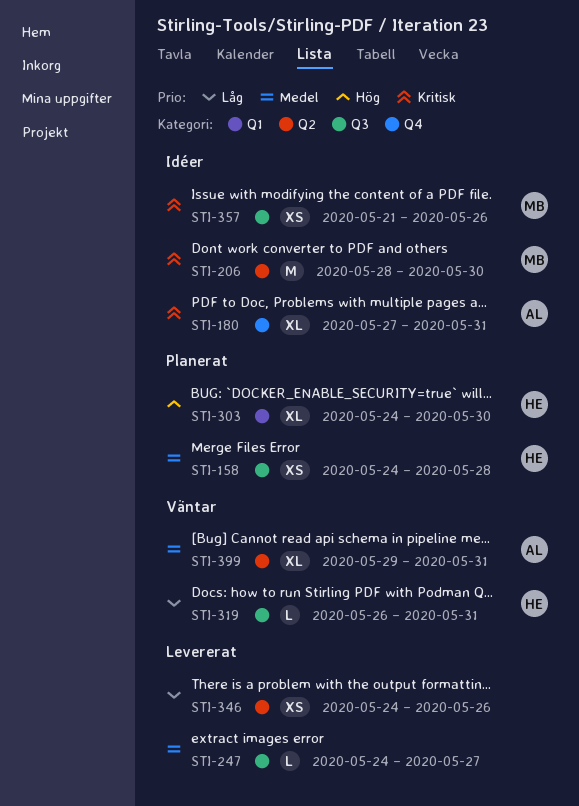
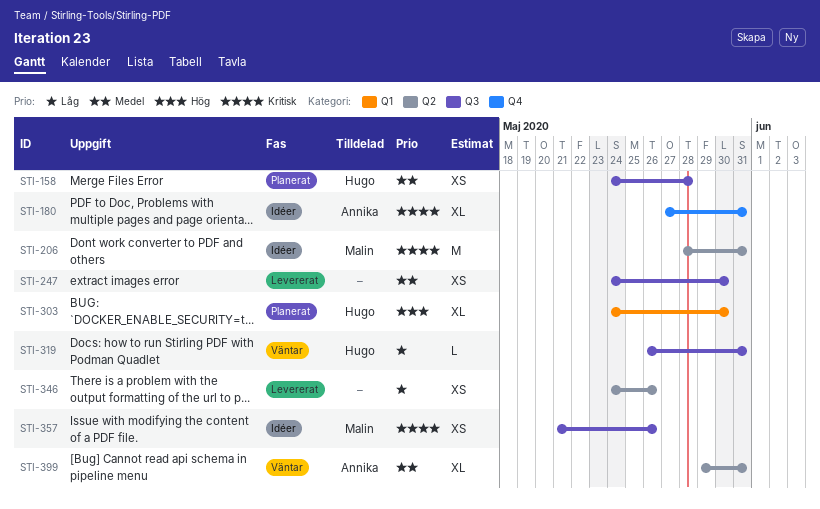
STI-206, due: May 30 -> May 31
STI-247, estimate: L -> XS
STI-247, due: May 27 -> May 30

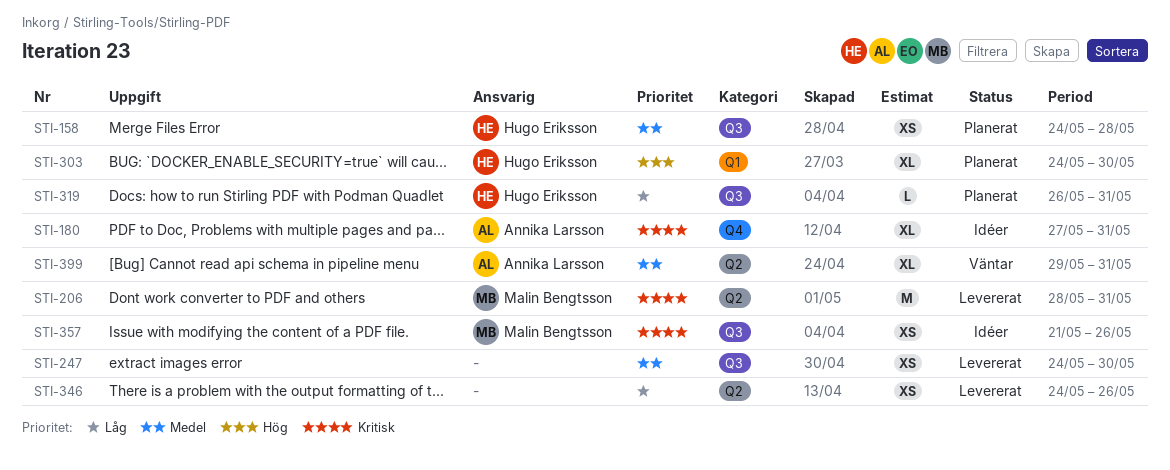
STI-206, status: Idéer -> Levererat
STI-319, status: Väntar -> Planerat

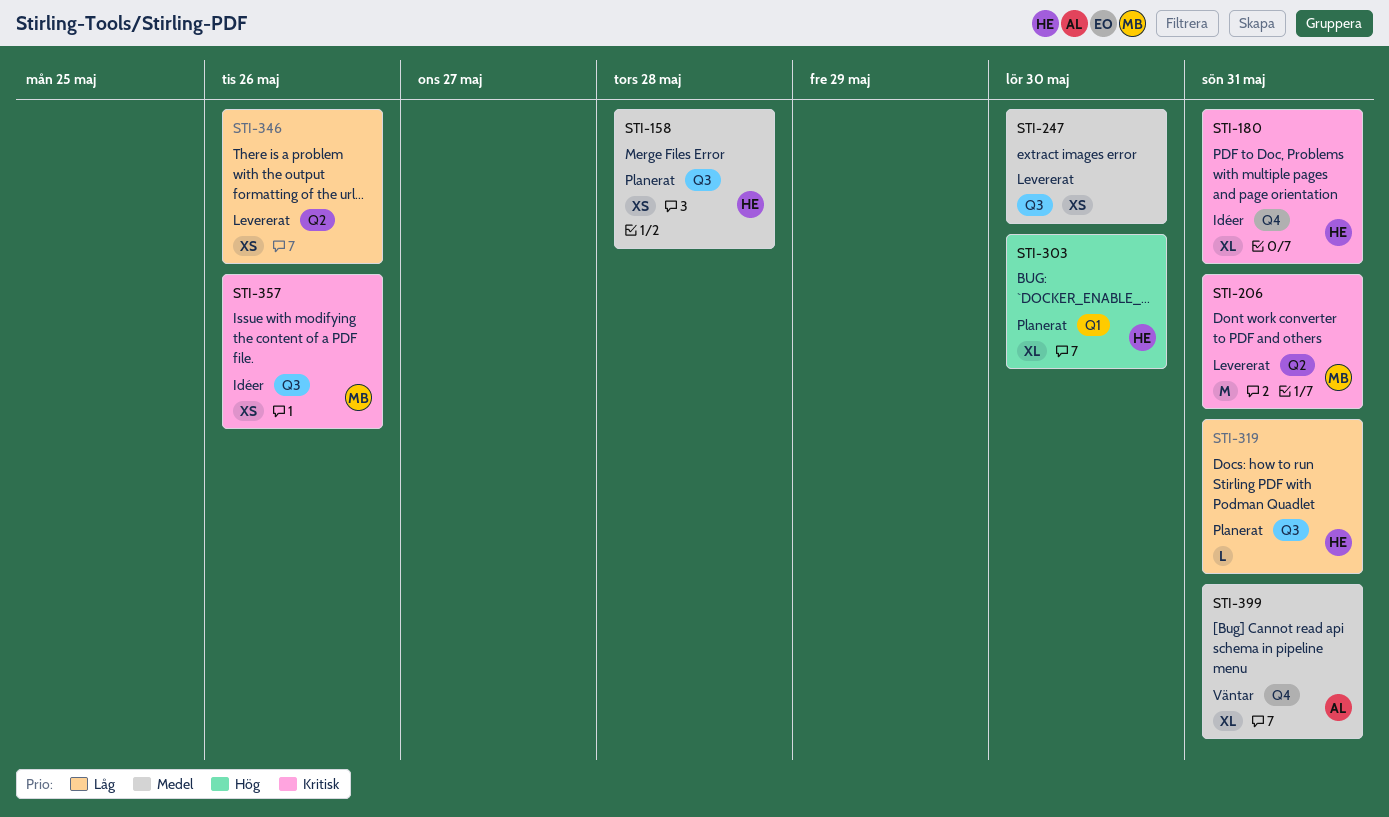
STI-180, owner: Annika Larsson -> Hugo Eriksson
STI-399, label: Q2 -> Q4

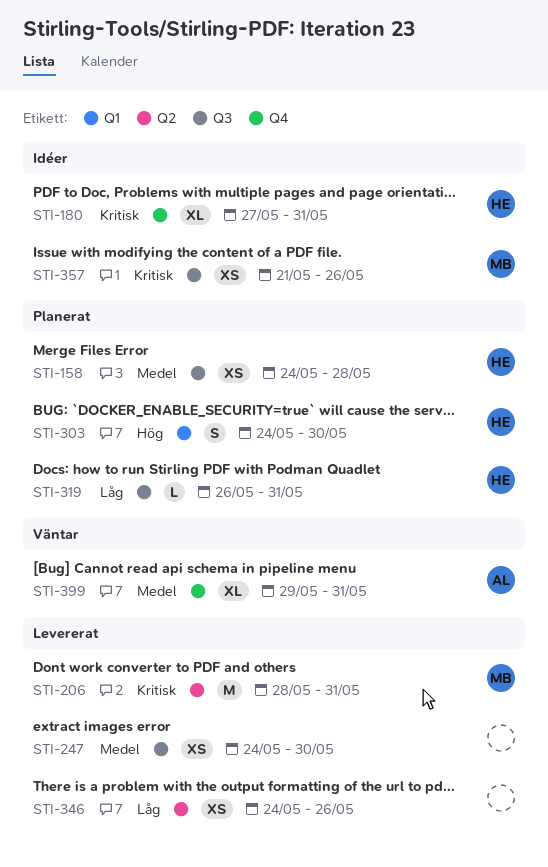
STI-303, estimate: XL -> S

